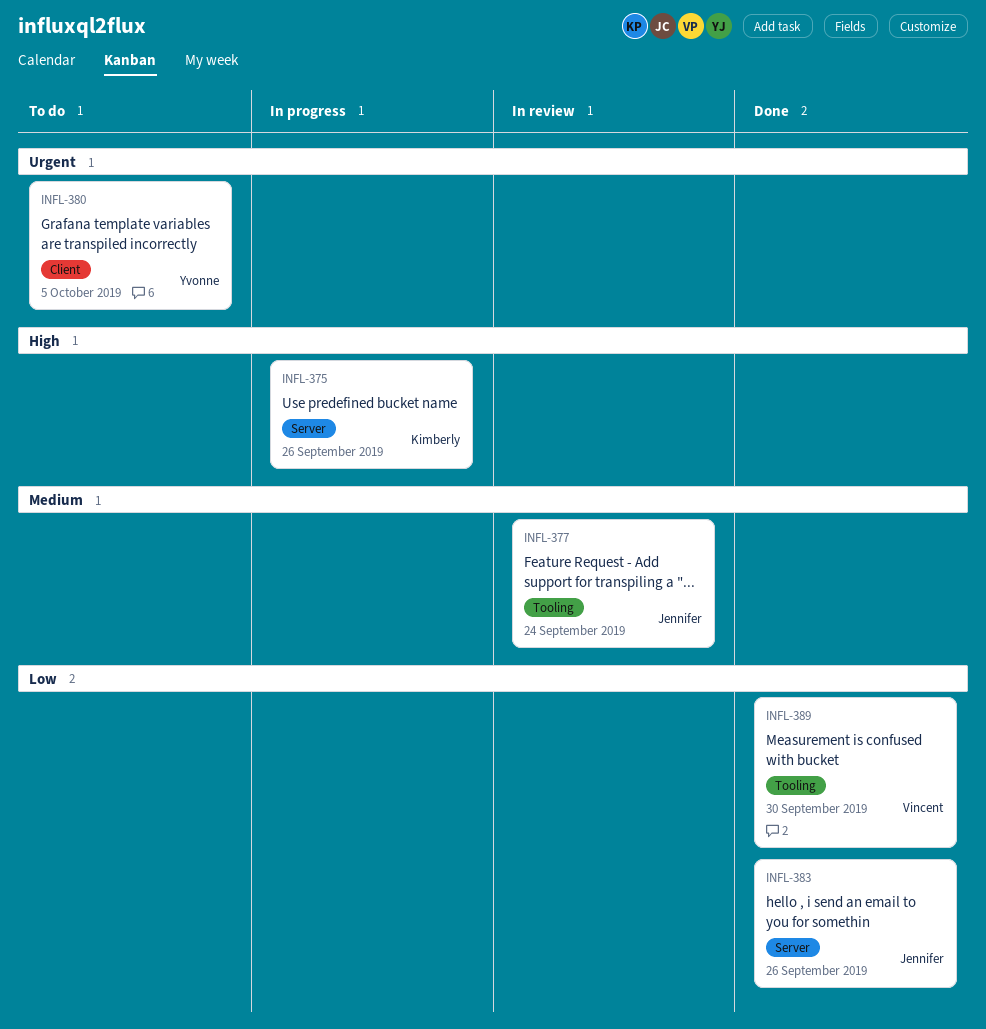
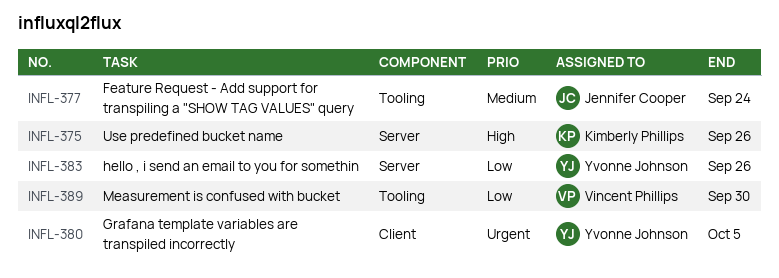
INFL-383, owner: Jennifer Cooper -> Yvonne Johnson

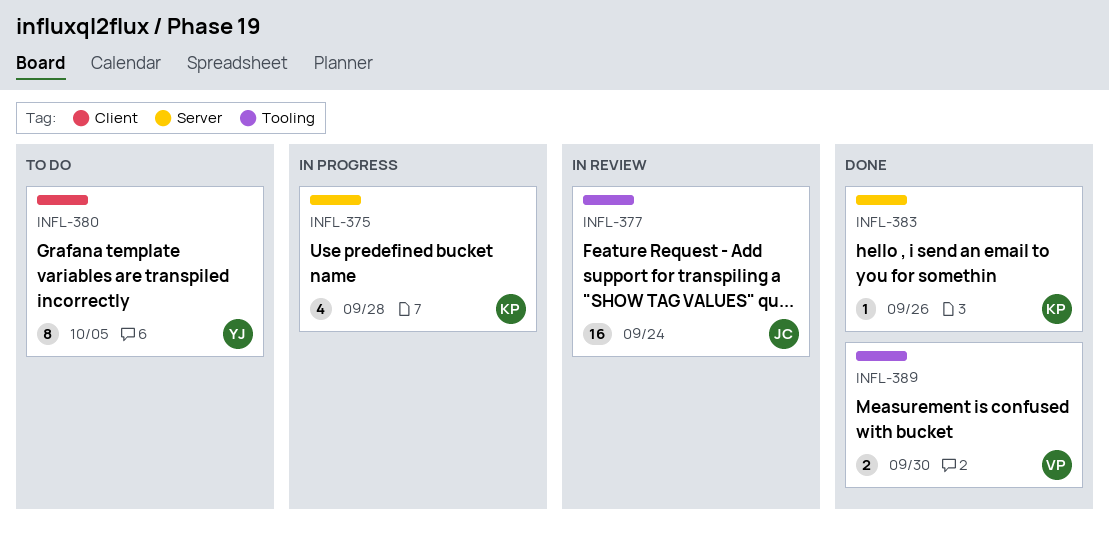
INFL-375, due: Sep 26 -> Sep 28
INFL-383, owner: Yvonne Johnson -> Kimberly Phillips

